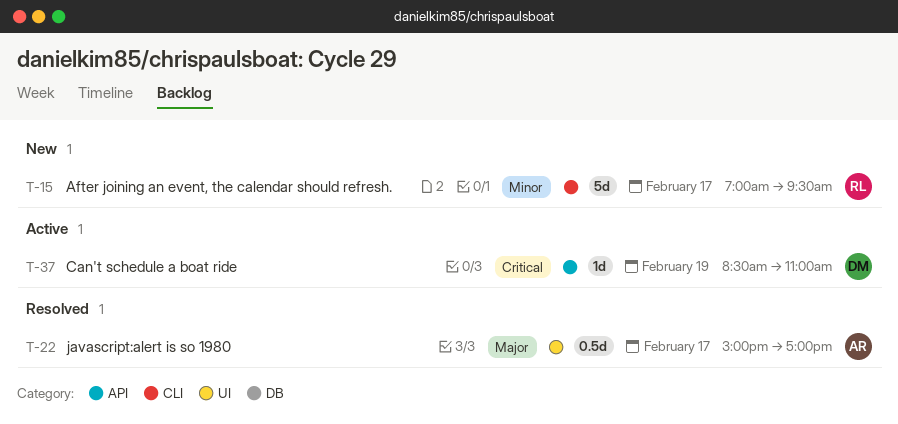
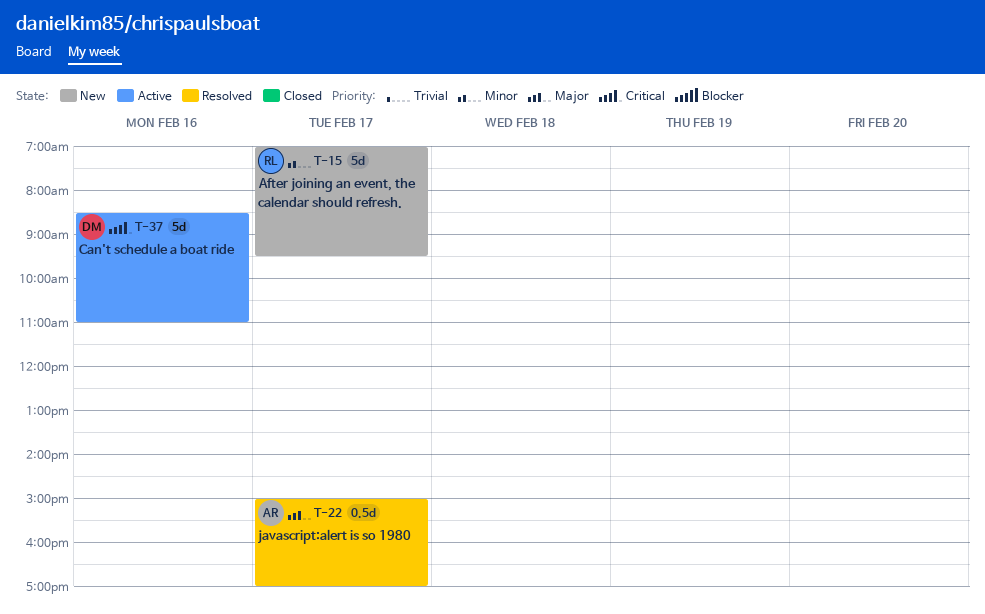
T-37, estimate: 1d -> 5d
T-37, day: Feb 19 -> Feb 16

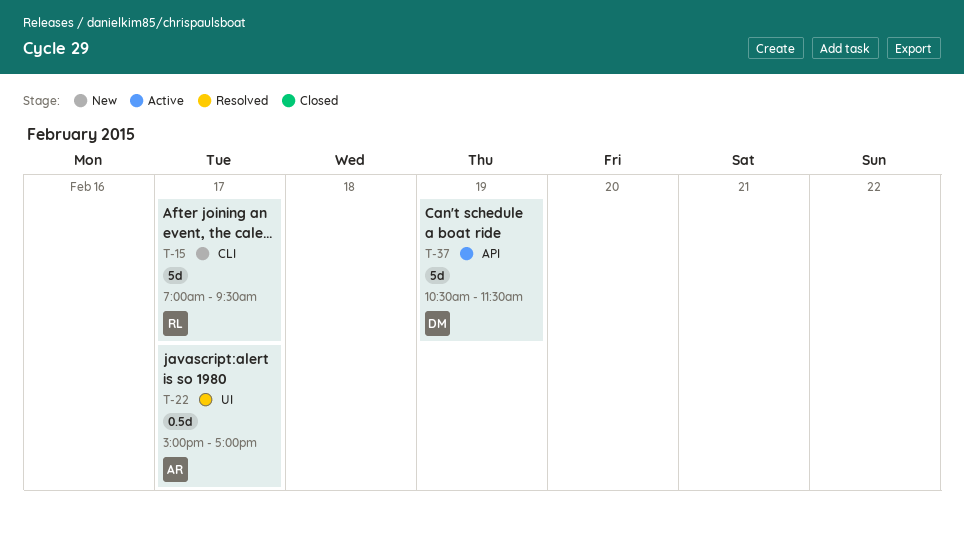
T-37, day: Feb 16 -> Feb 19
T-37, begins: 08:30 -> 10:30
T-37, ends: 11:00 -> 11:30

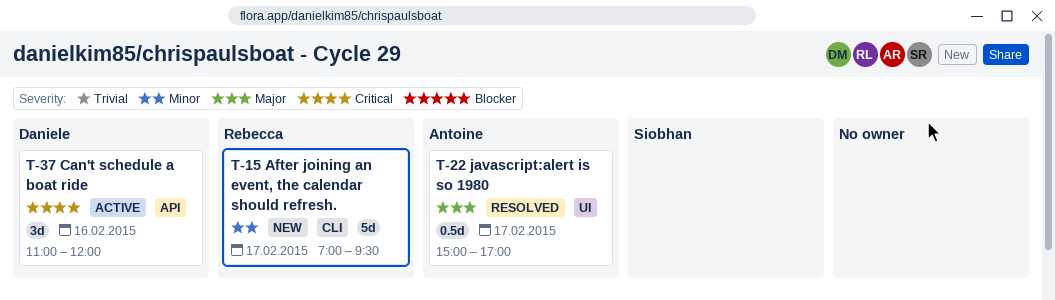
T-37, estimate: 5d -> 3d
T-37, day: Feb 19 -> Feb 16
T-37, begins: 10:30 -> 11:00
T-37, ends: 11:30 -> 12:00

